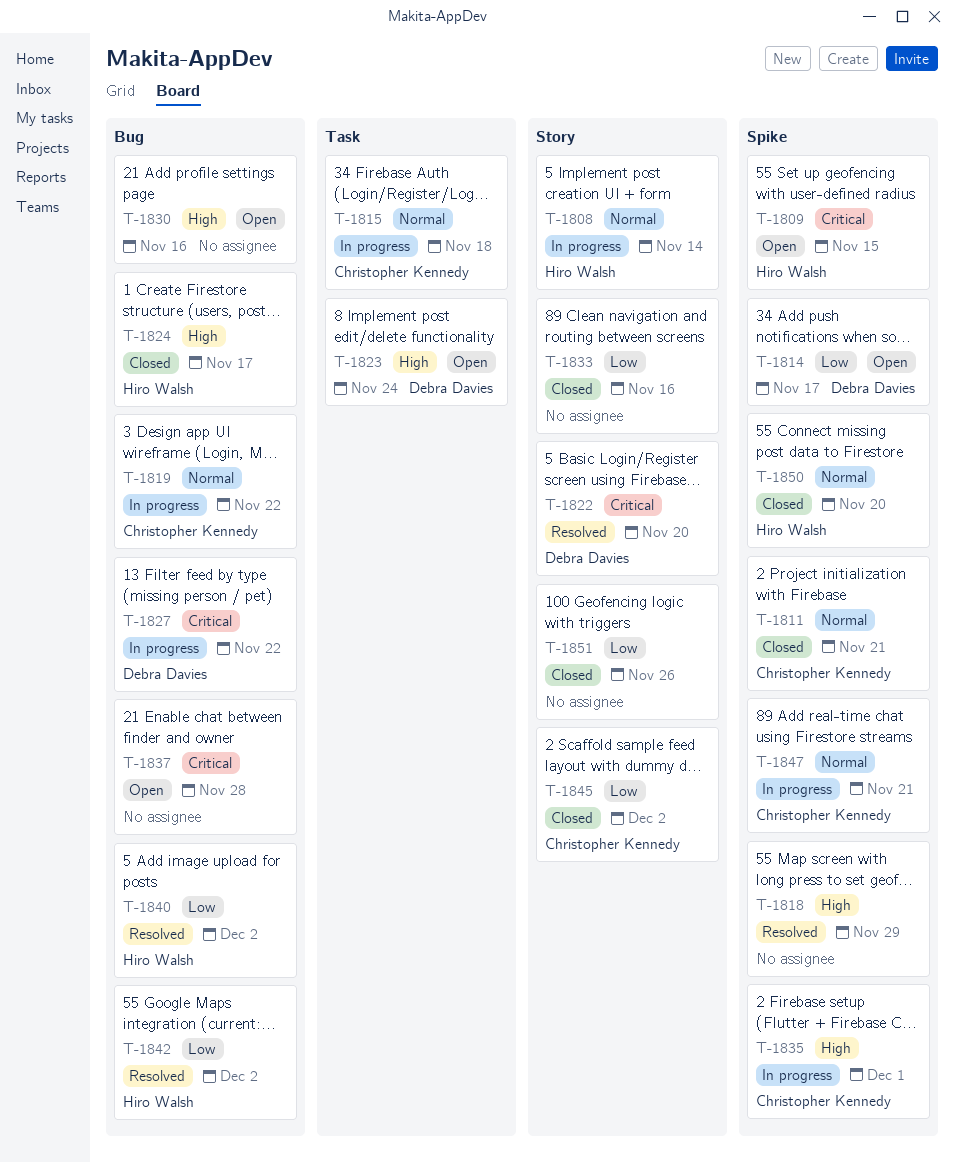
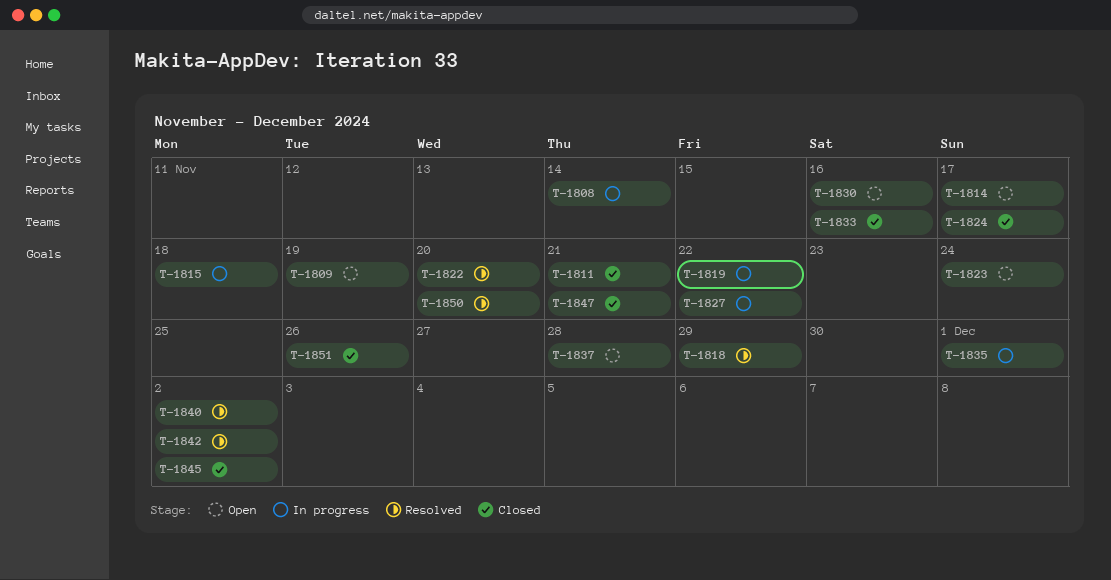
T-1809, due: Nov 15 -> Nov 19
T-1847, status: In progress -> Closed
T-1850, status: Closed -> Resolved

